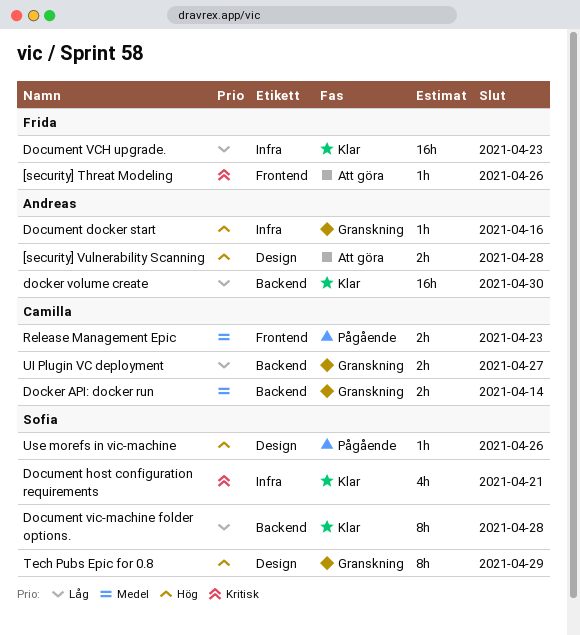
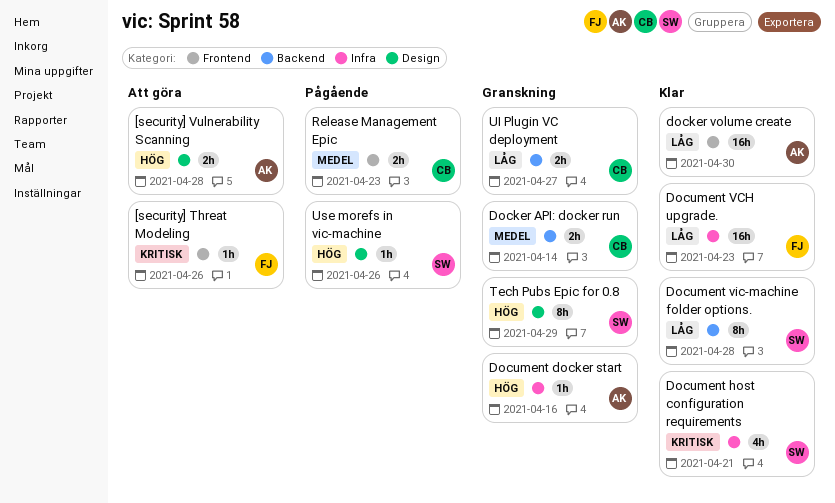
docker volume create, label: Backend -> Frontend

